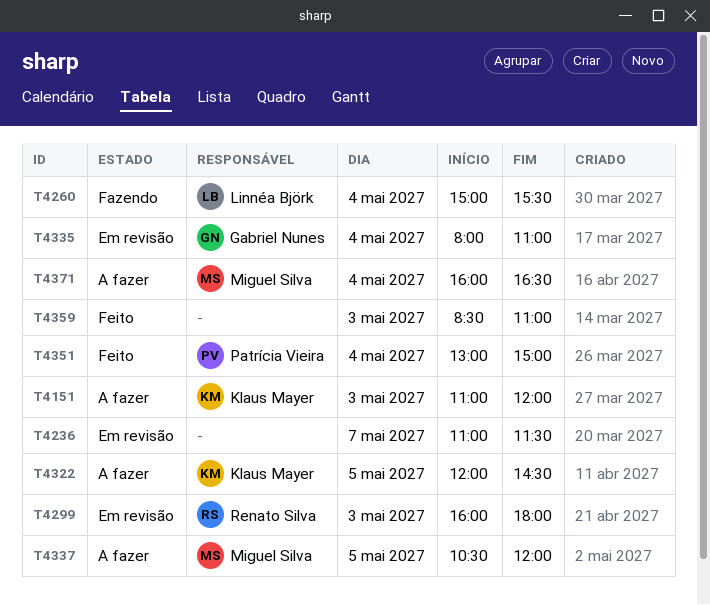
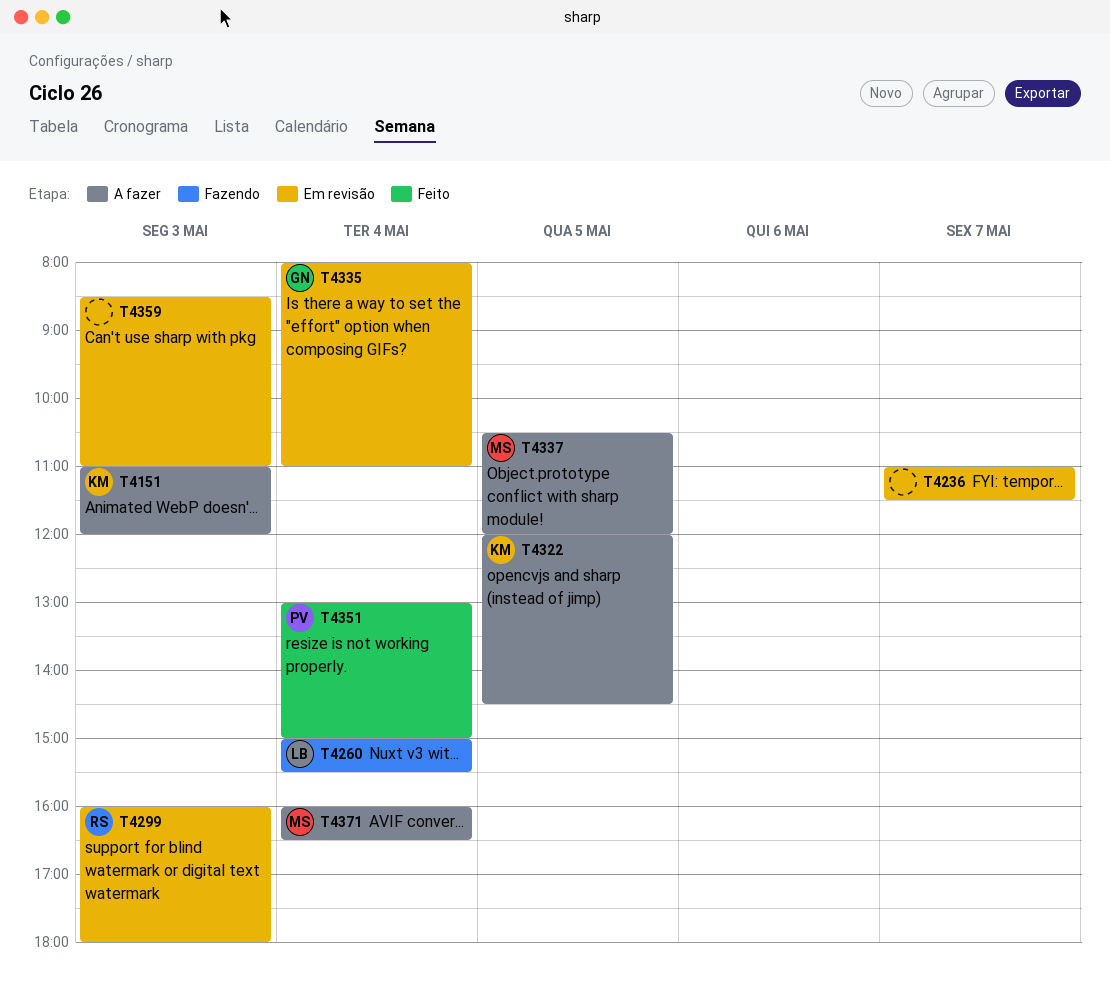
T4359, status: Feito -> Em revisão

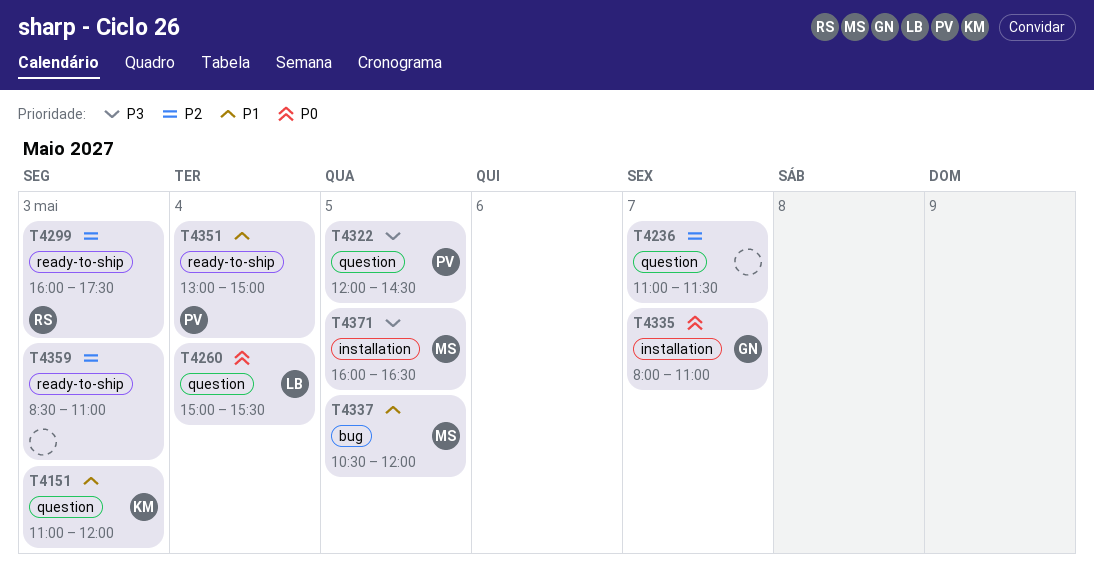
T4299, ends: 18:00 -> 17:30
T4322, owner: KM -> PV
T4335, day: May 4 -> May 7
T4371, day: May 4 -> May 5

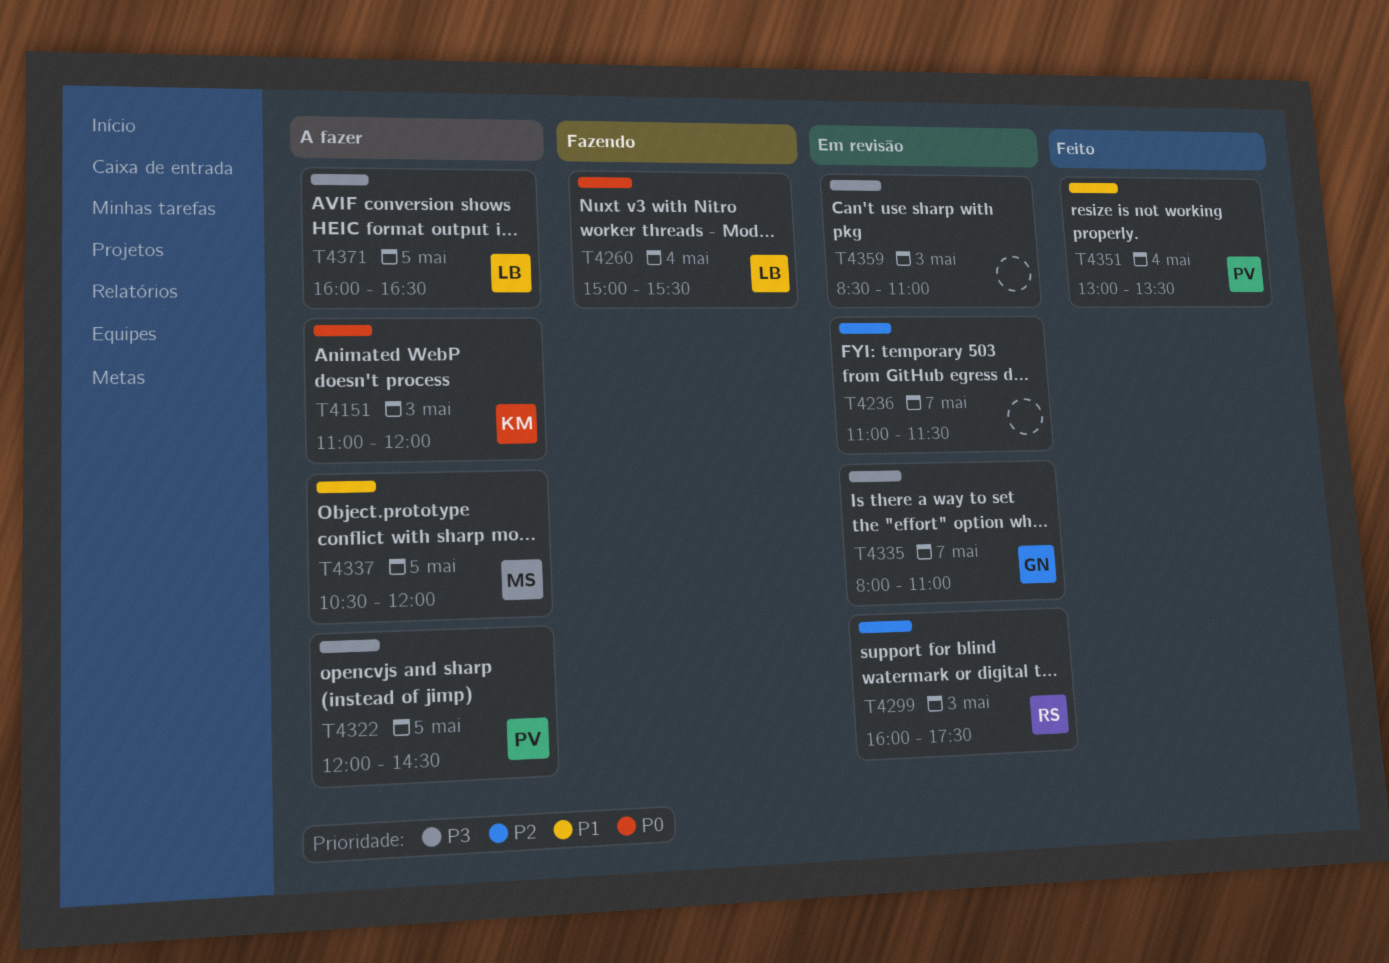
T4151, priority: P1 -> P0
T4335, priority: P0 -> P3
T4351, ends: 15:00 -> 13:30
T4359, priority: P2 -> P3
T4371, owner: MS -> LB

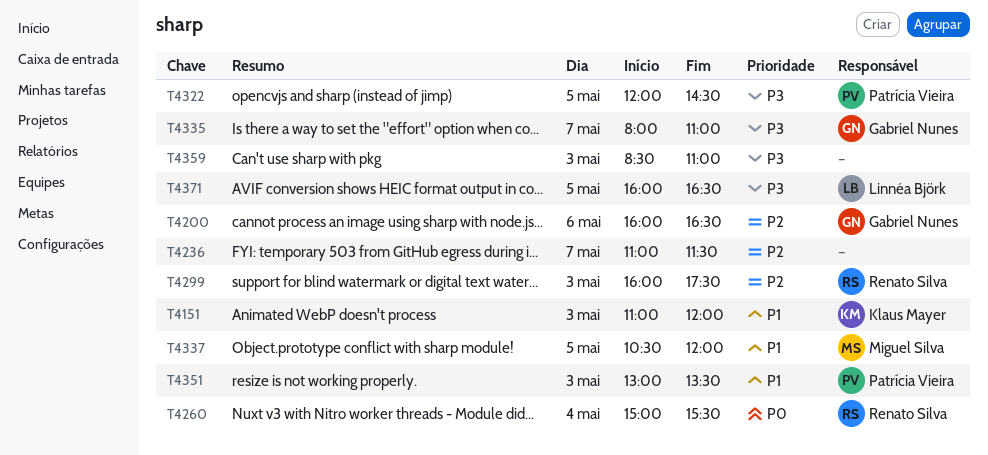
T4151, priority: P0 -> P1
T4200: none -> present
T4260, owner: Linnéa Björk -> Renato Silva
T4351, day: May 4 -> May 3

